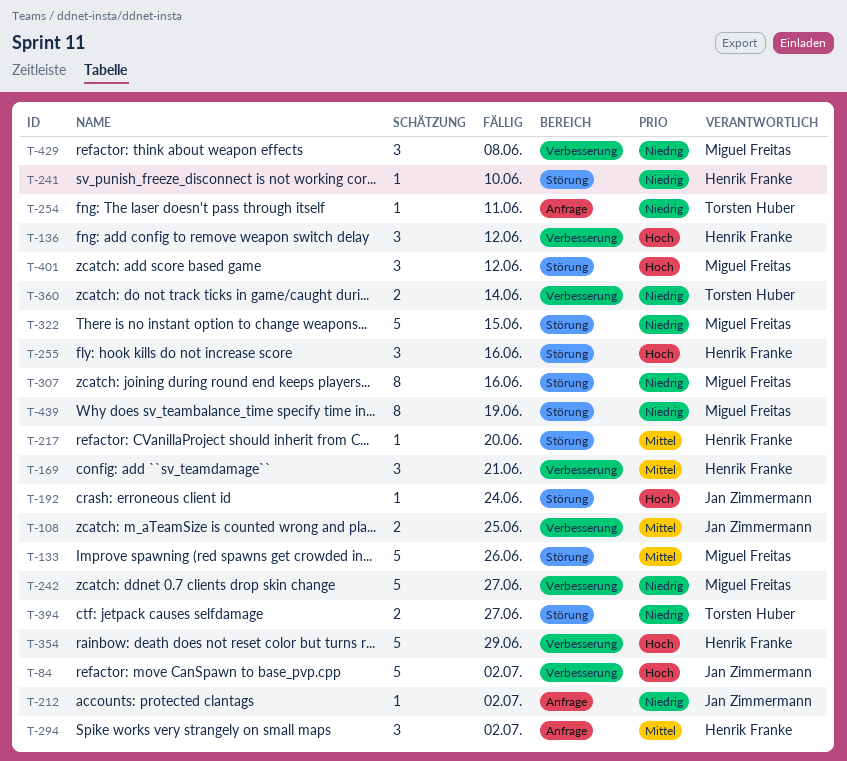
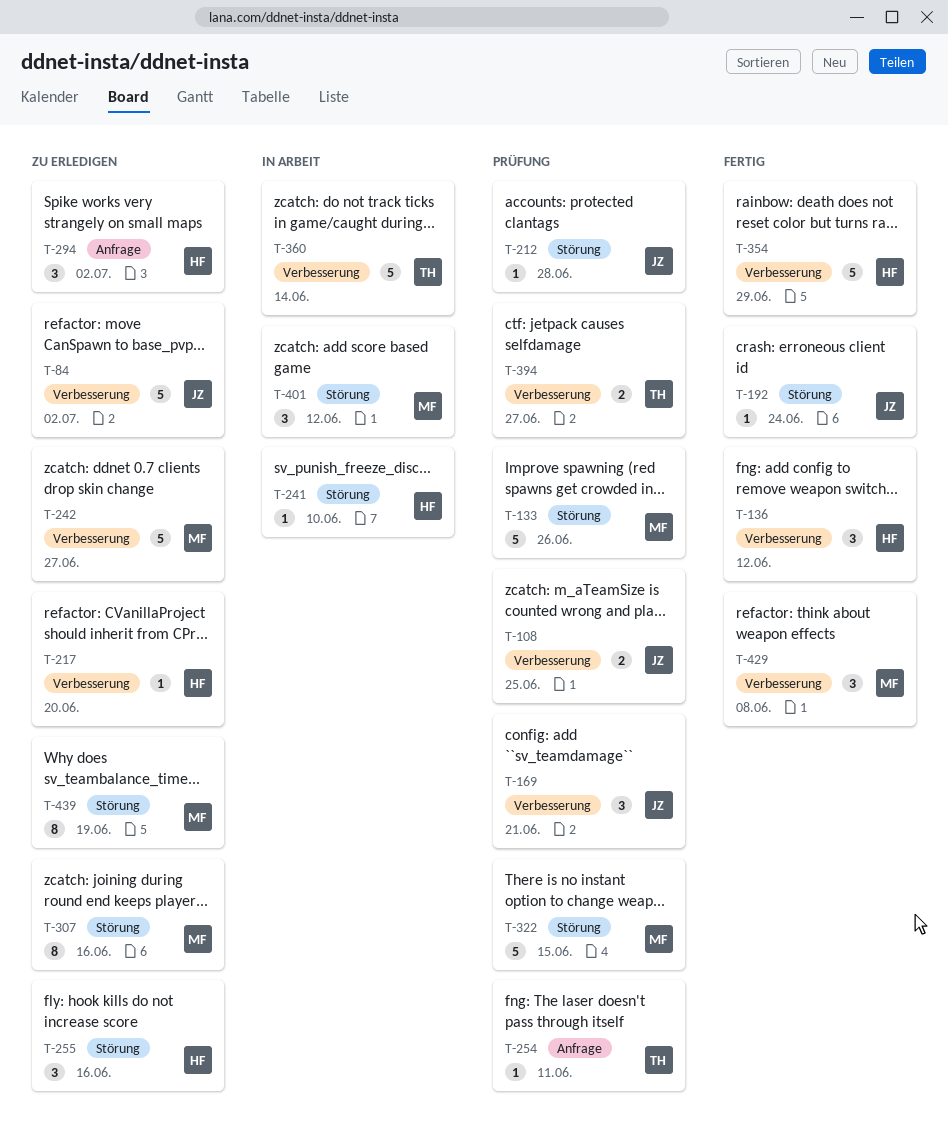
T-169, owner: Henrik Franke -> Jan Zimmermann
T-212, label: Anfrage -> Störung
T-212, due: Jul 2 -> Jun 28
T-217, label: Störung -> Verbesserung
T-360, estimate: 2 -> 5
T-394, label: Störung -> Verbesserung

